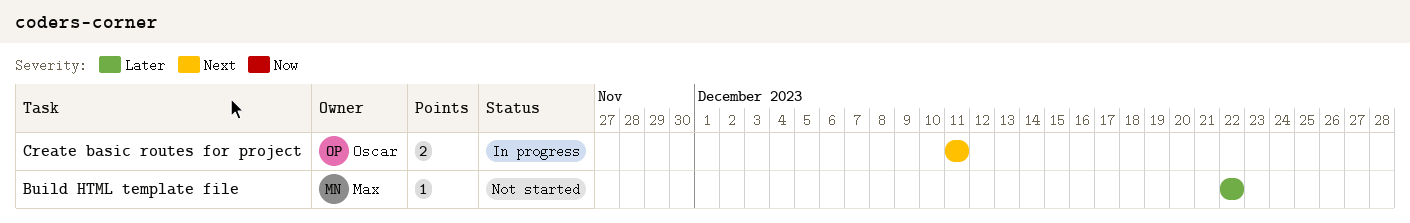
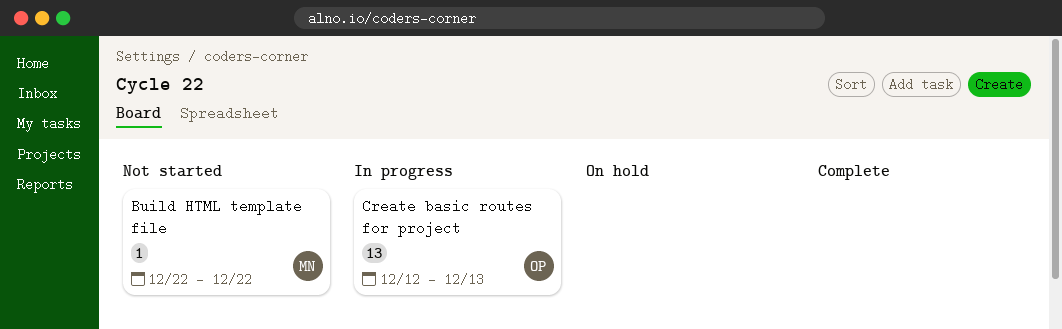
Create basic routes for project, estimate: 2 -> 13
Create basic routes for project, start: Dec 11 -> Dec 12
Create basic routes for project, due: Dec 11 -> Dec 13

